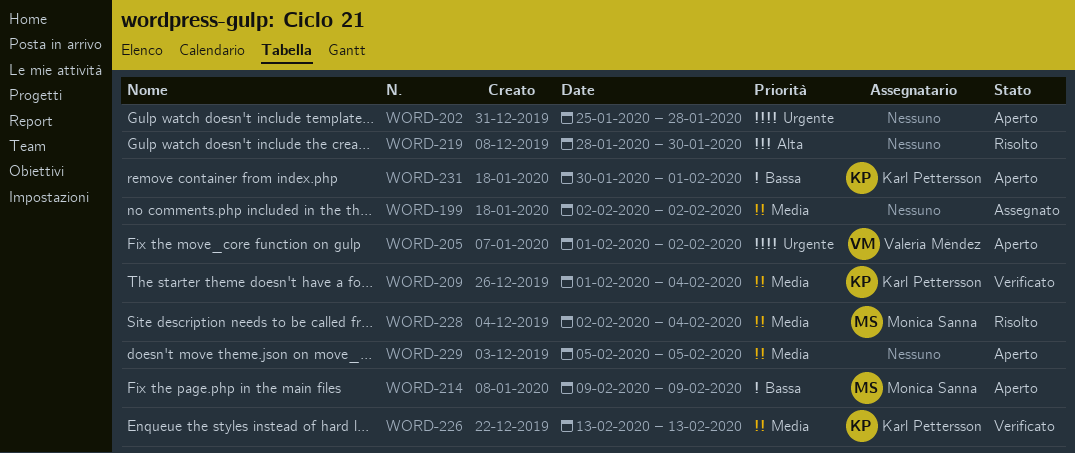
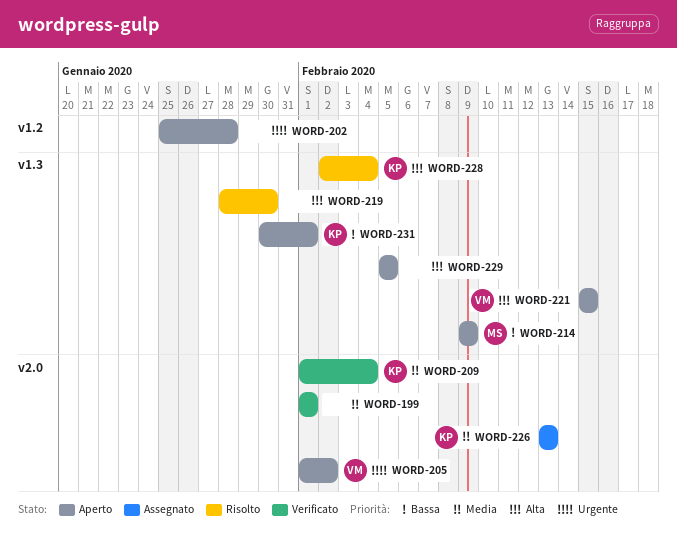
WORD-199, status: Assegnato -> Verificato
WORD-199, start: Feb 2 -> Feb 1
WORD-199, due: Feb 2 -> Feb 1
WORD-221: none -> present
WORD-226, status: Verificato -> Assegnato
WORD-228, owner: Monica Sanna -> Karl Pettersson
WORD-228, priority: Media -> Alta
WORD-229, priority: Media -> Alta

